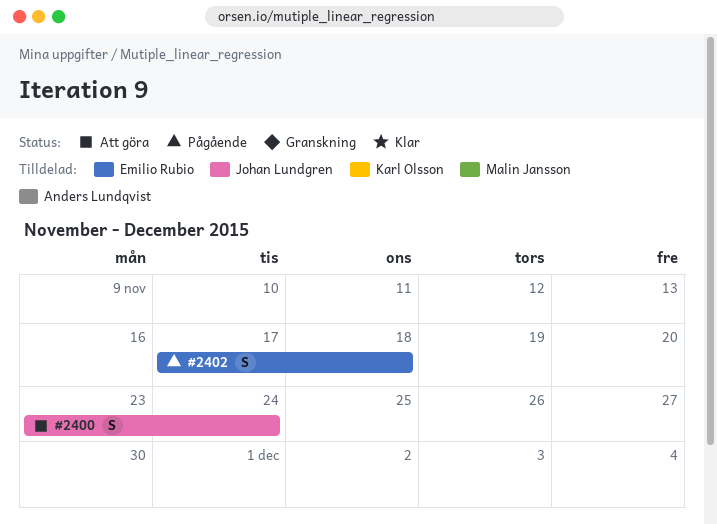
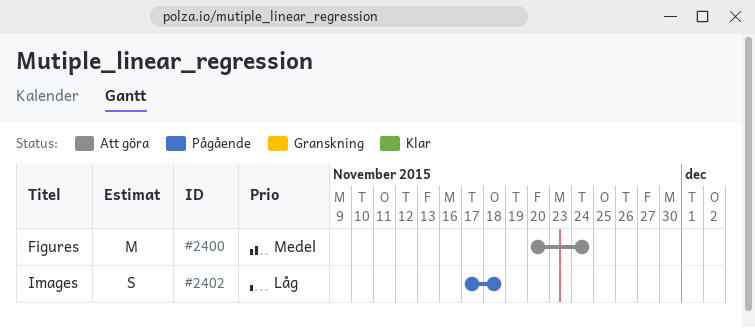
#2400, estimate: S -> M
#2400, start: Nov 23 -> Nov 20

